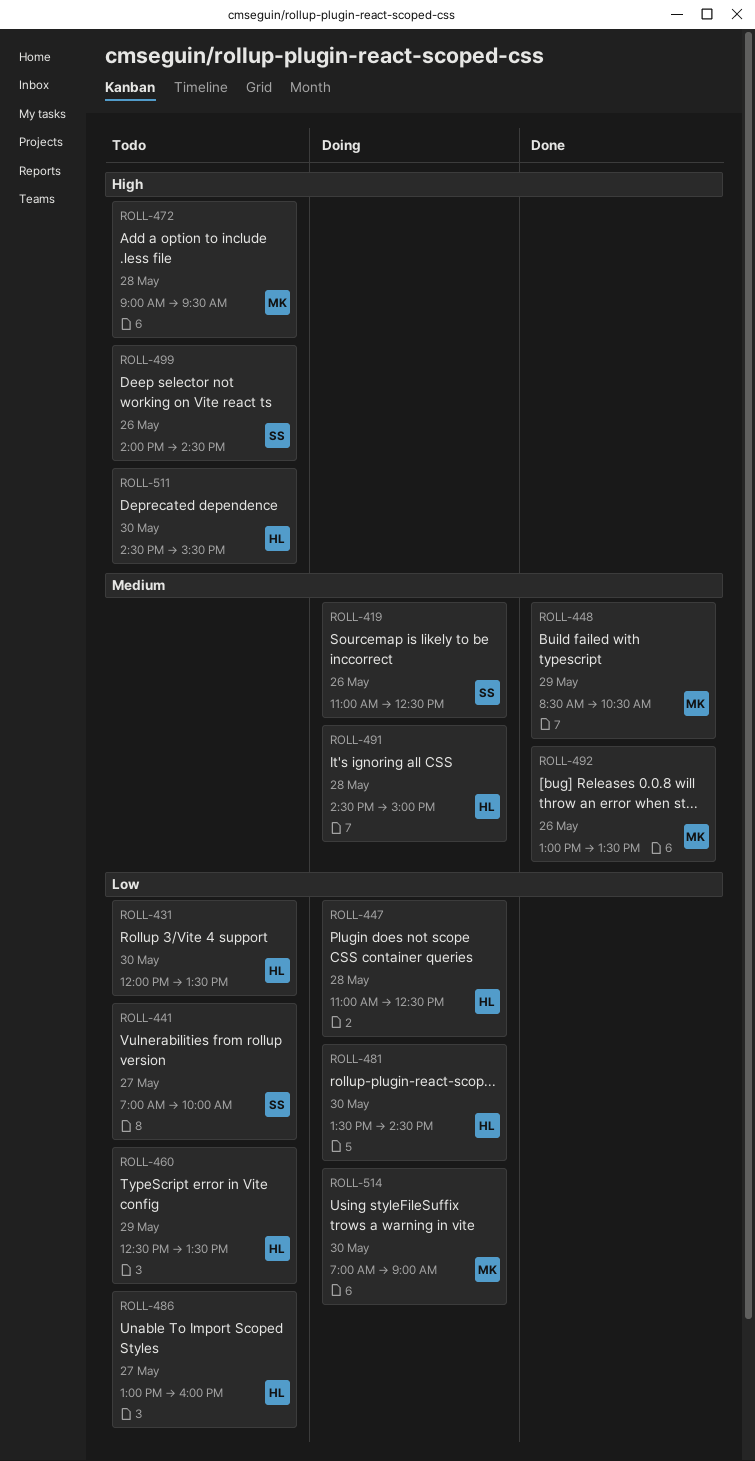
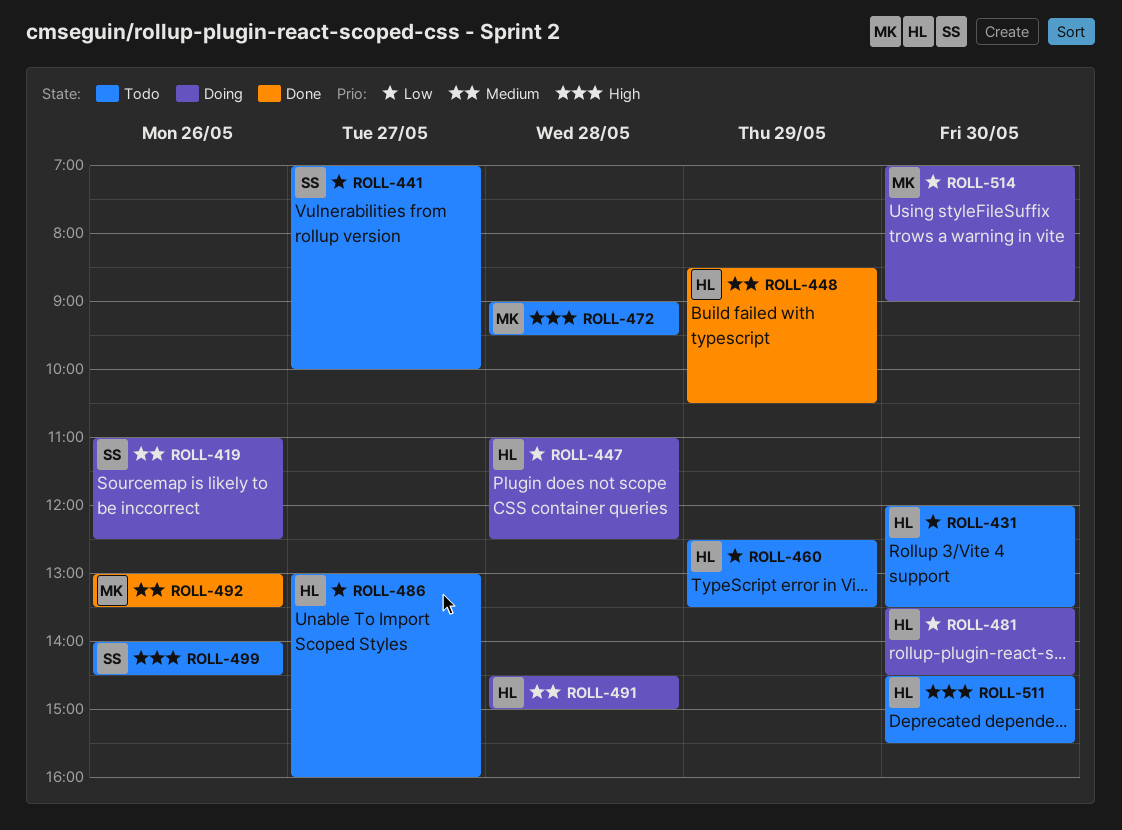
ROLL-448, owner: MK -> HL

